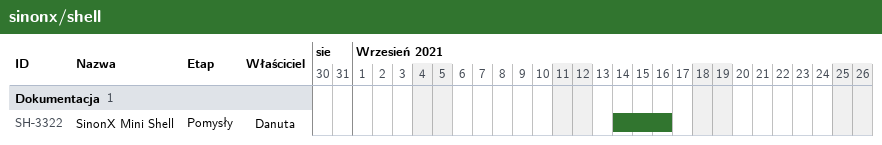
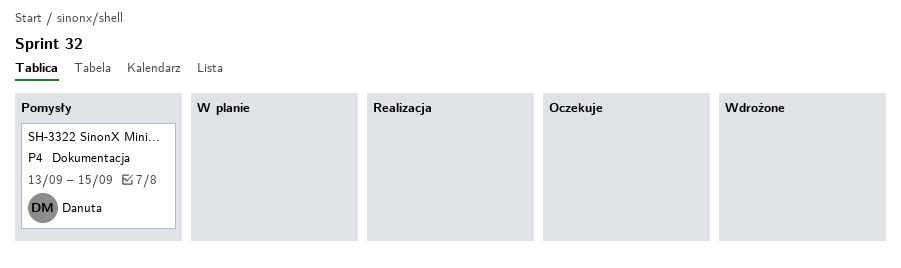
SH-3322, start: Sep 14 -> Sep 13
SH-3322, due: Sep 16 -> Sep 15

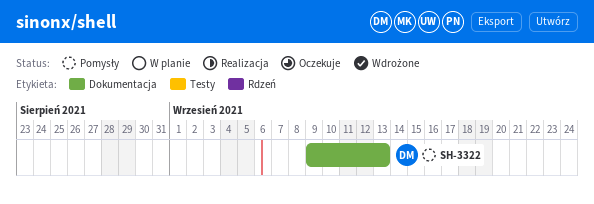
SH-3322, start: Sep 13 -> Sep 9
SH-3322, due: Sep 15 -> Sep 13

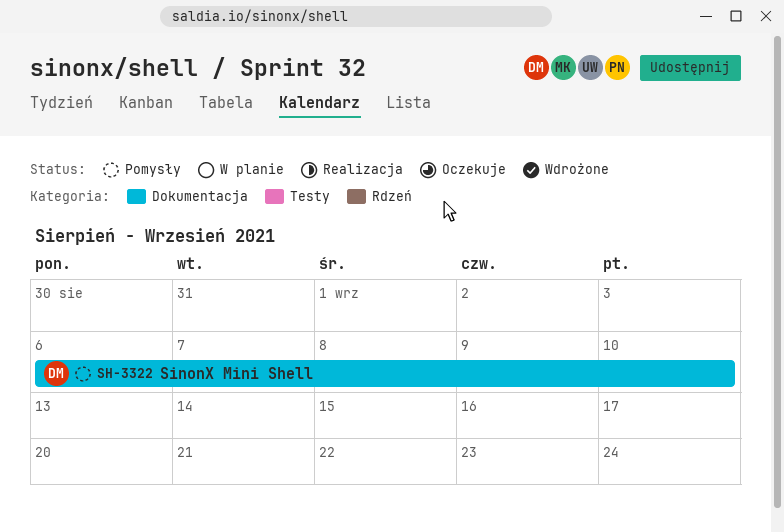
SH-3322, start: Sep 9 -> Sep 6
SH-3322, due: Sep 13 -> Sep 10

